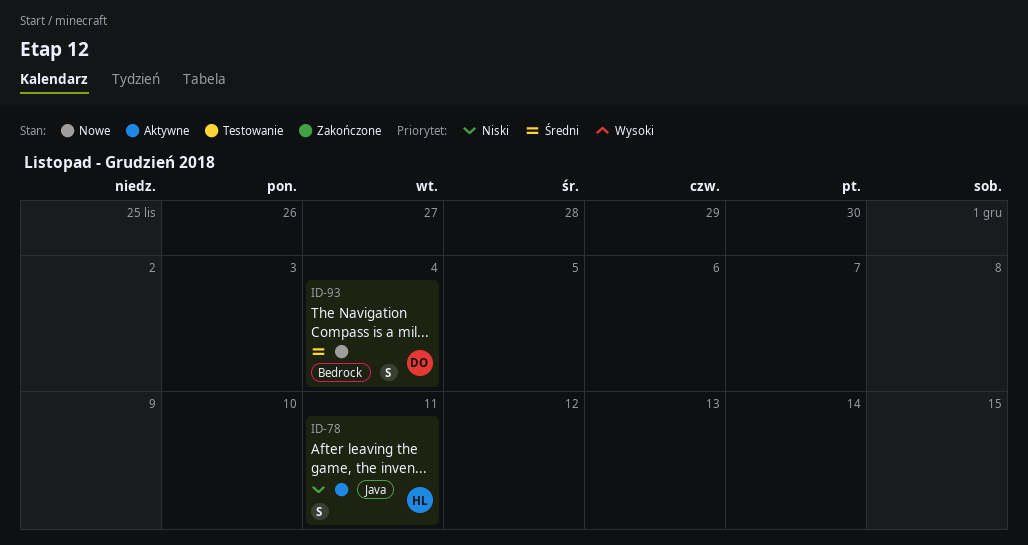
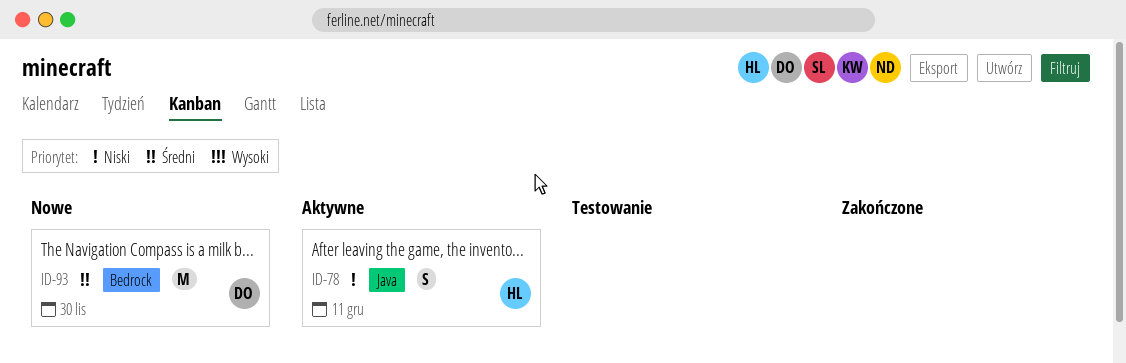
ID-93, estimate: S -> M
ID-93, due: Dec 4 -> Nov 30

